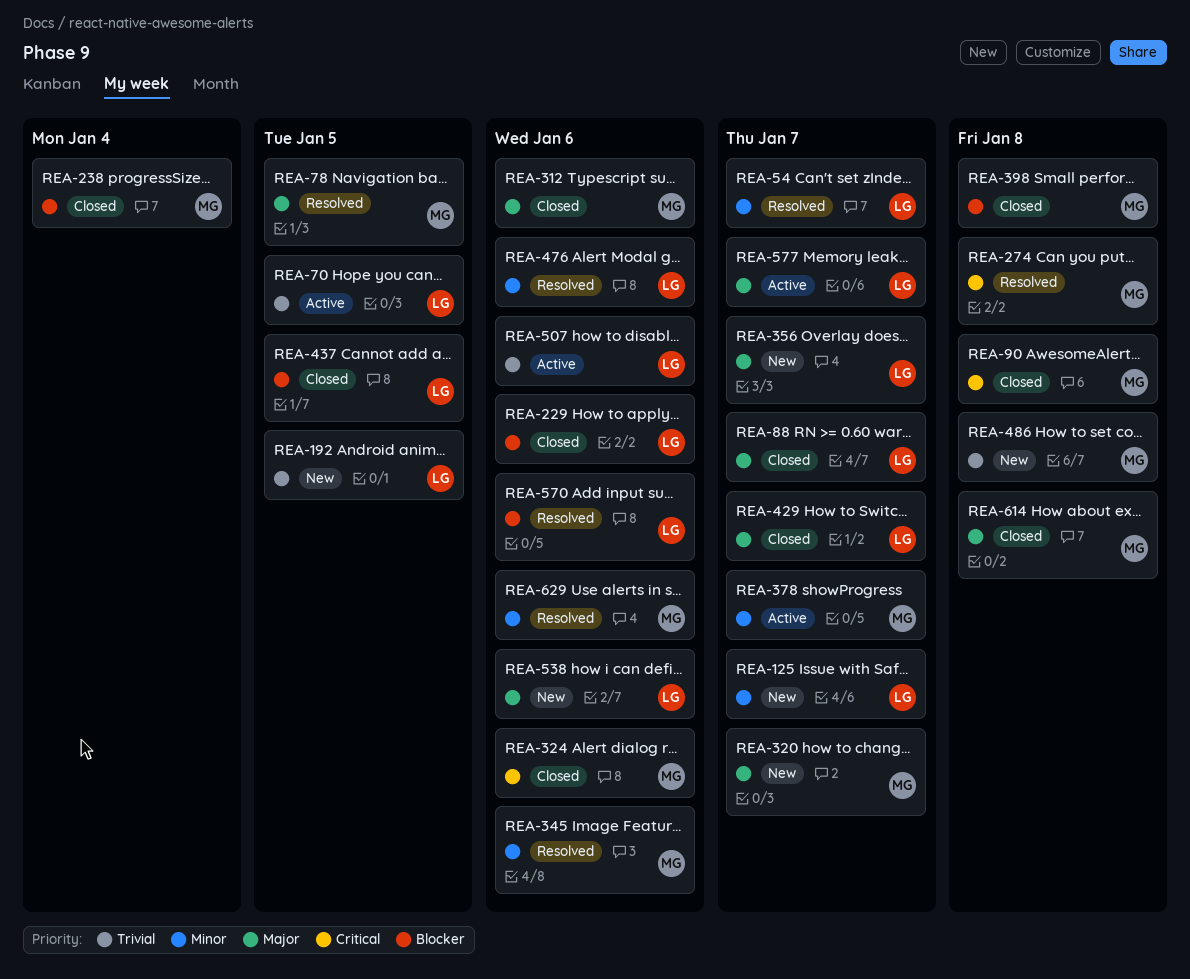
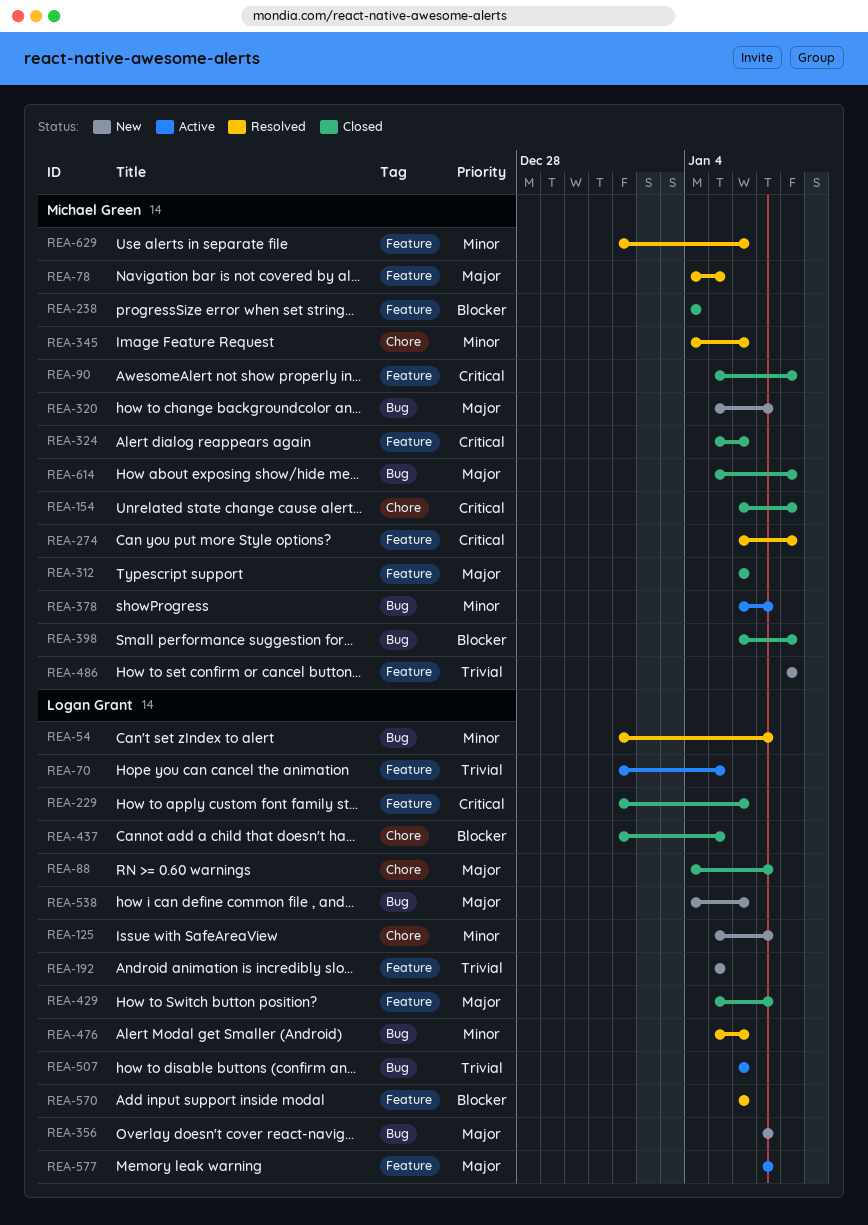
REA-154: none -> present
REA-229, priority: Blocker -> Critical

